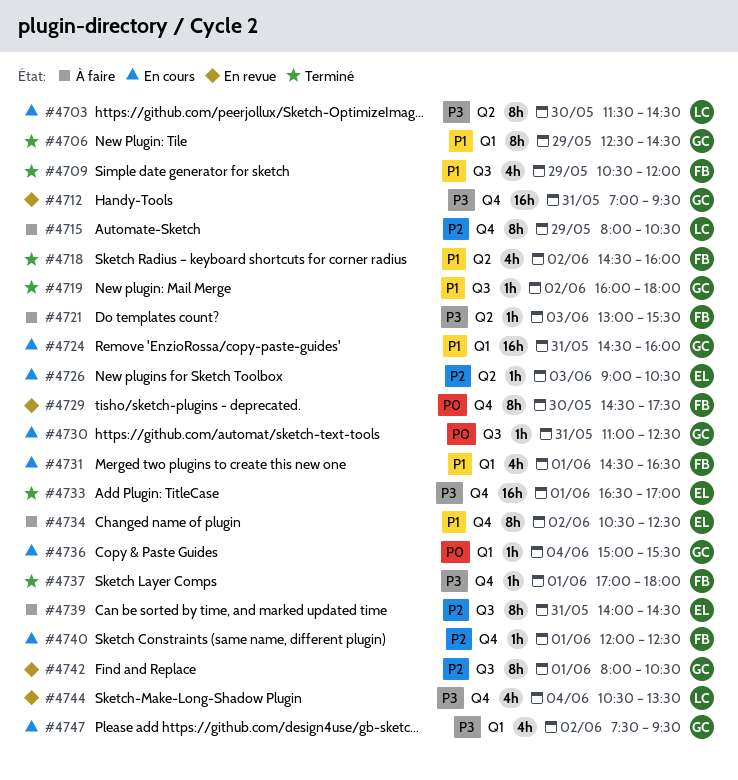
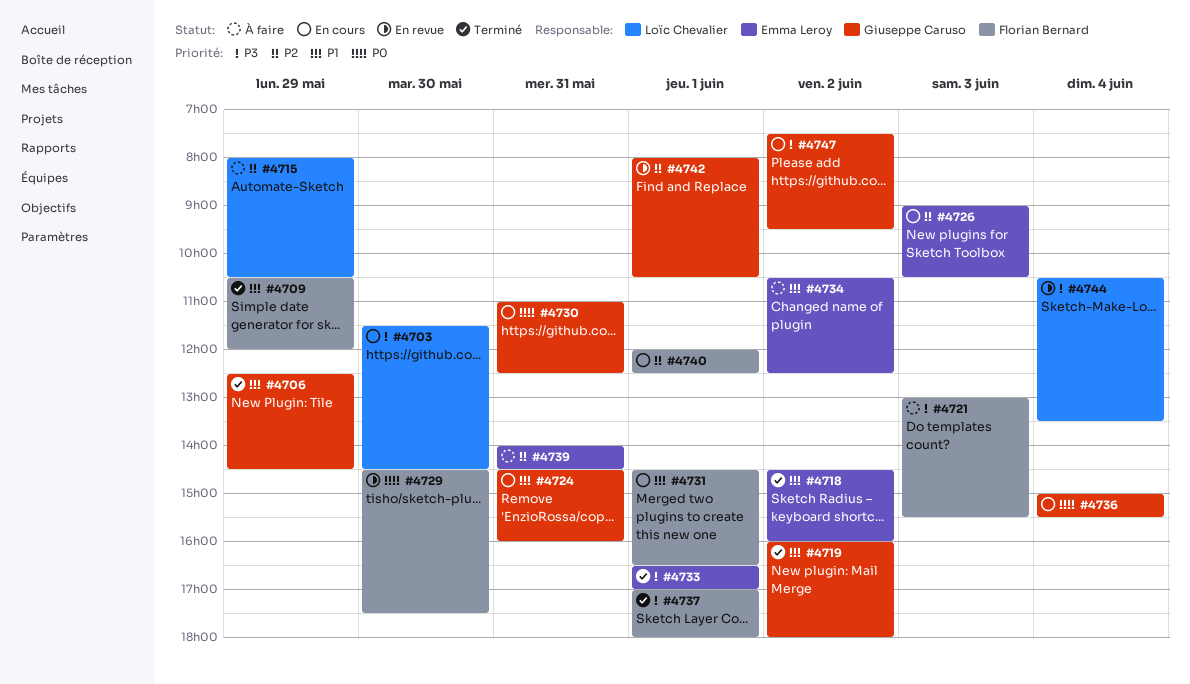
#4712: present -> none
#4718, owner: Florian Bernard -> Emma Leroy

